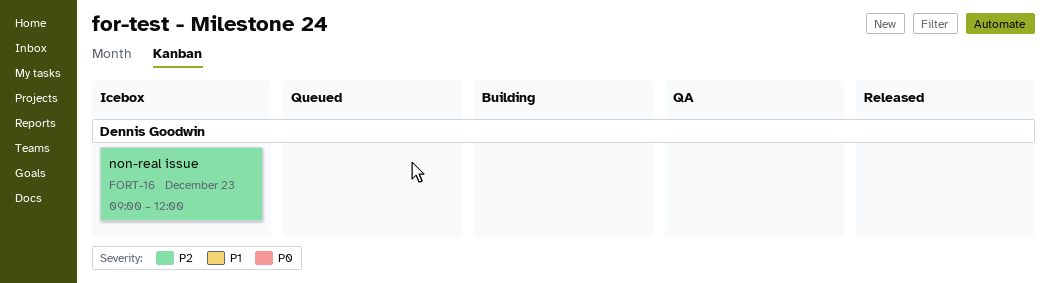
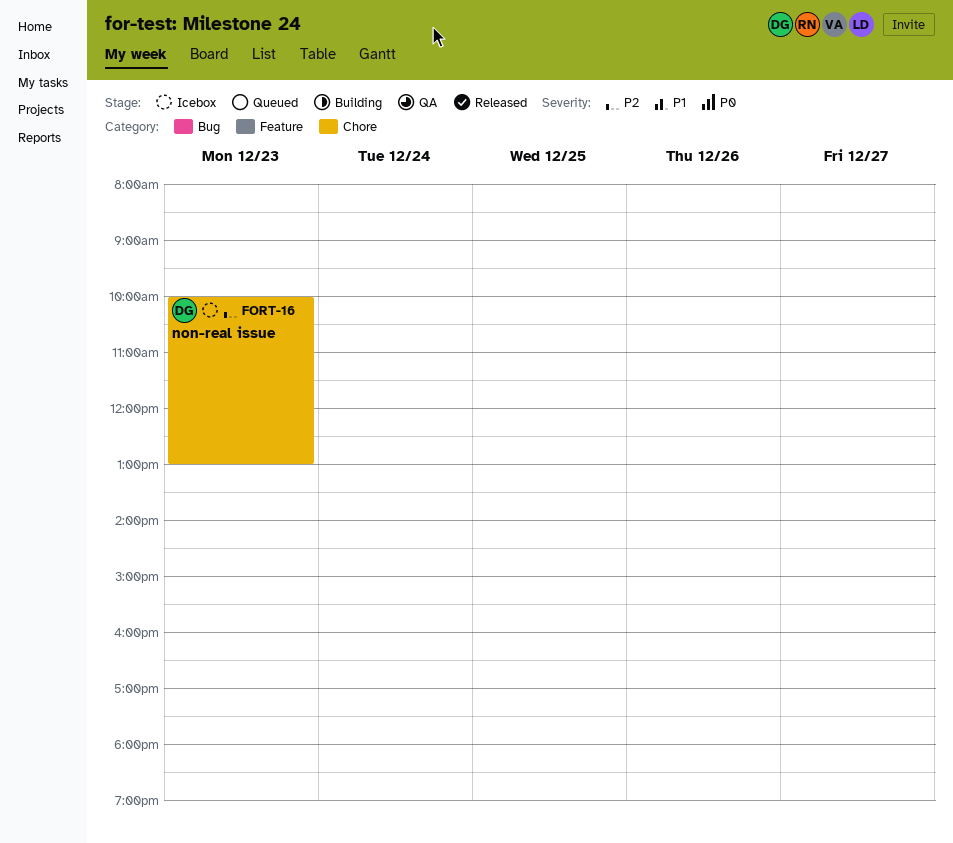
FORT-16, begins: 09:00 -> 10:00
FORT-16, ends: 12:00 -> 13:00

